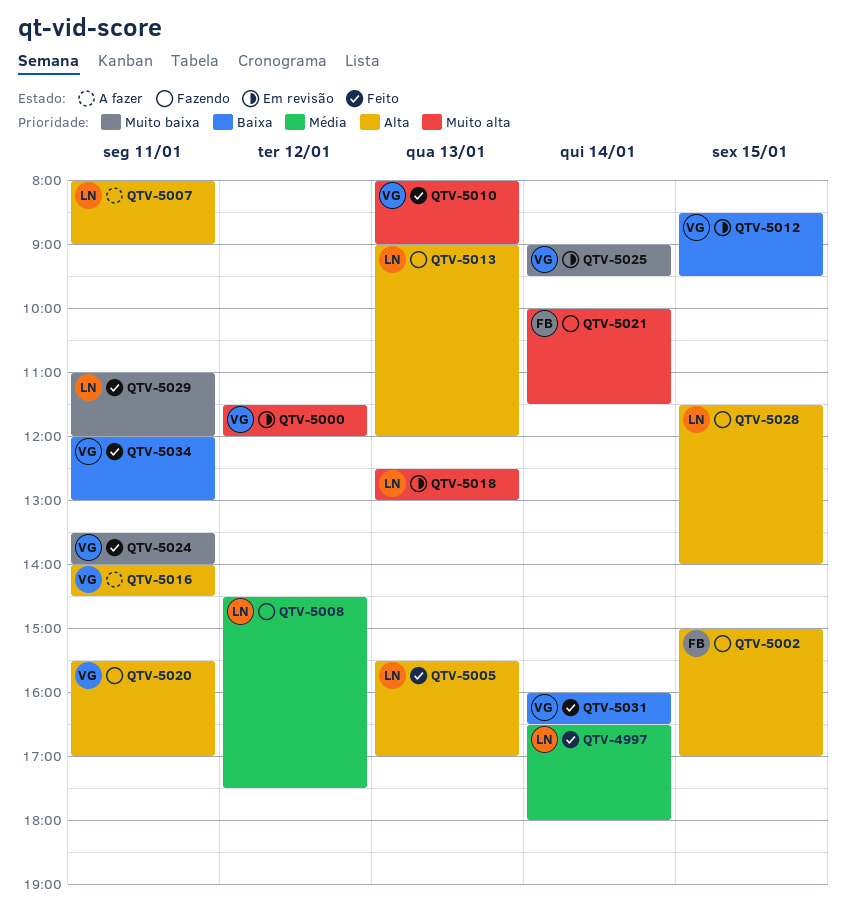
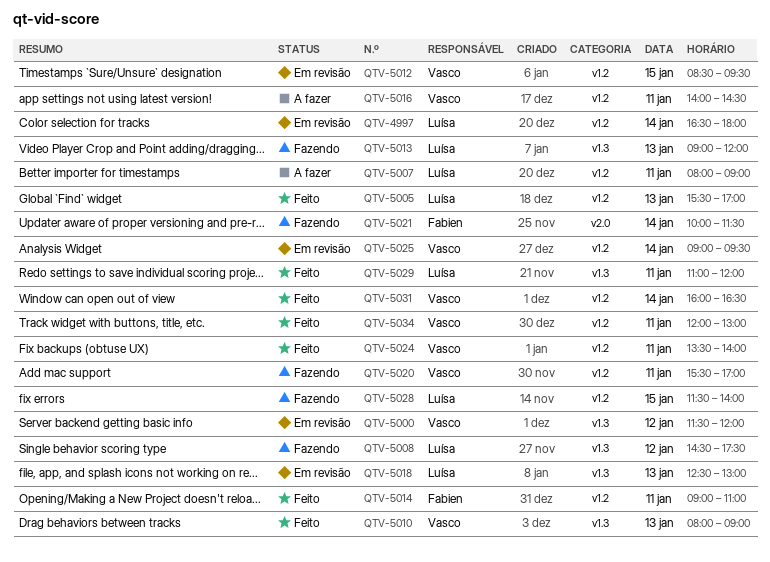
QTV-4997, status: Feito -> Em revisão
QTV-5002: present -> none
QTV-5014: none -> present

